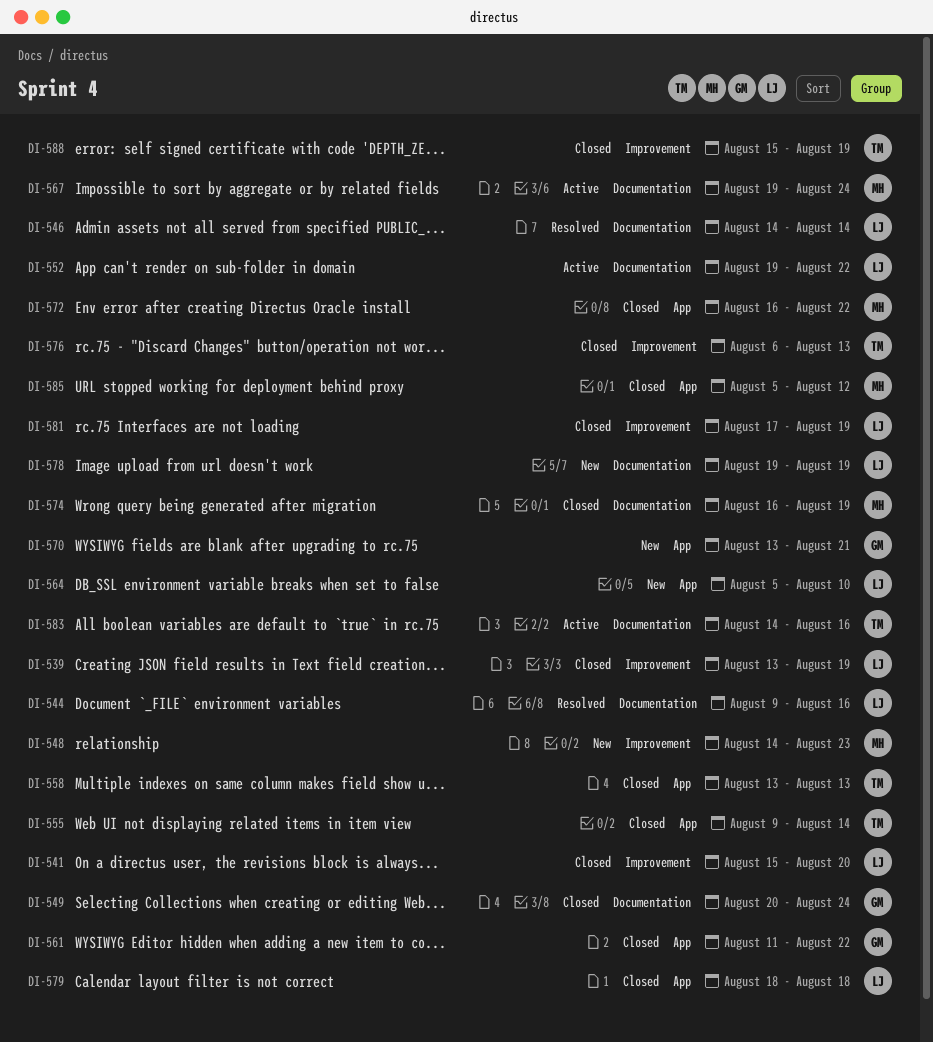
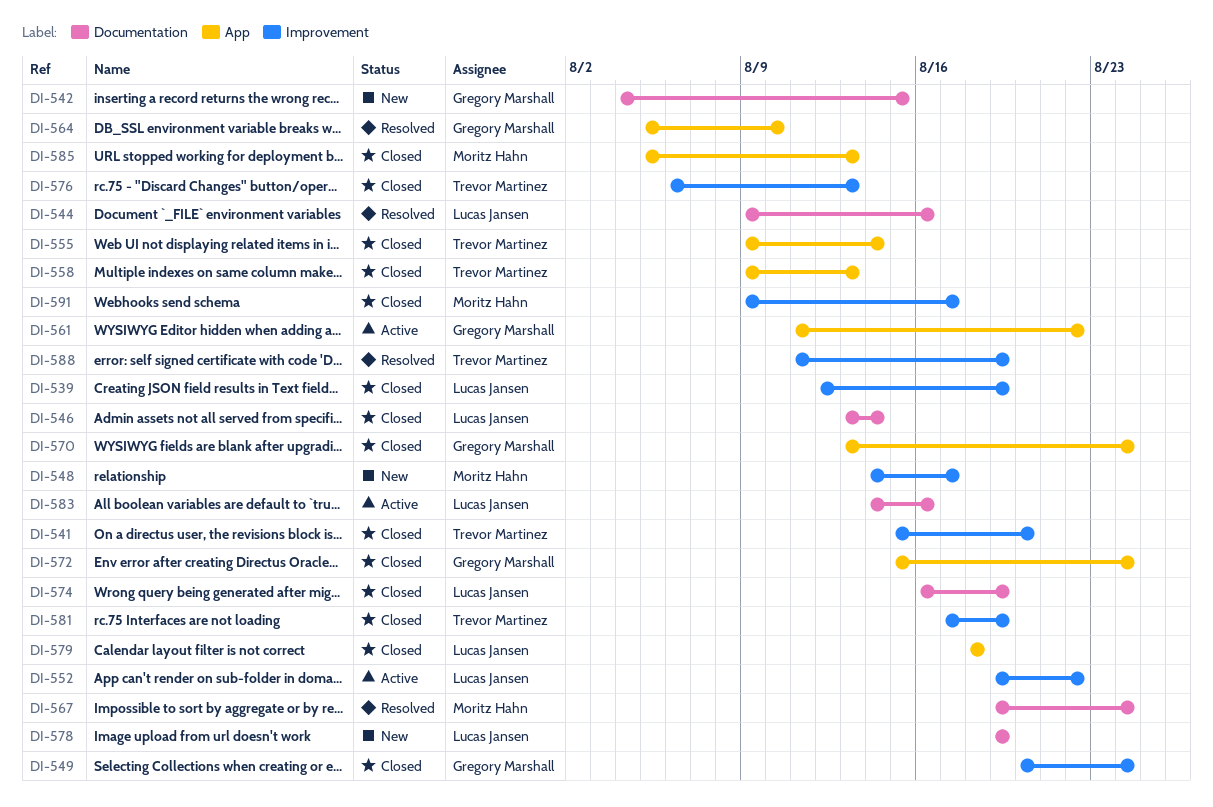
DI-539, start: Aug 13 -> Aug 12
DI-541, owner: Lucas Jansen -> Trevor Martinez
DI-542: none -> present
DI-546, status: Resolved -> Closed
DI-546, start: Aug 14 -> Aug 13
DI-548, due: Aug 23 -> Aug 17
DI-549, label: Documentation -> Improvement
DI-552, label: Documentation -> Improvement
DI-558, start: Aug 13 -> Aug 9
DI-561, status: Closed -> Active
DI-564, status: New -> Resolved
DI-564, owner: Lucas Jansen -> Gregory Marshall
DI-567, status: Active -> Resolved
DI-570, status: New -> Closed
DI-570, due: Aug 21 -> Aug 24
DI-572, owner: Moritz Hahn -> Gregory Marshall
DI-572, start: Aug 16 -> Aug 15
DI-572, due: Aug 22 -> Aug 24
DI-574, owner: Moritz Hahn -> Lucas Jansen
DI-581, owner: Lucas Jansen -> Trevor Martinez
DI-583, owner: Trevor Martinez -> Lucas Jansen
DI-585, due: Aug 12 -> Aug 13
DI-588, status: Closed -> Resolved
DI-588, start: Aug 15 -> Aug 11
DI-591: none -> present

